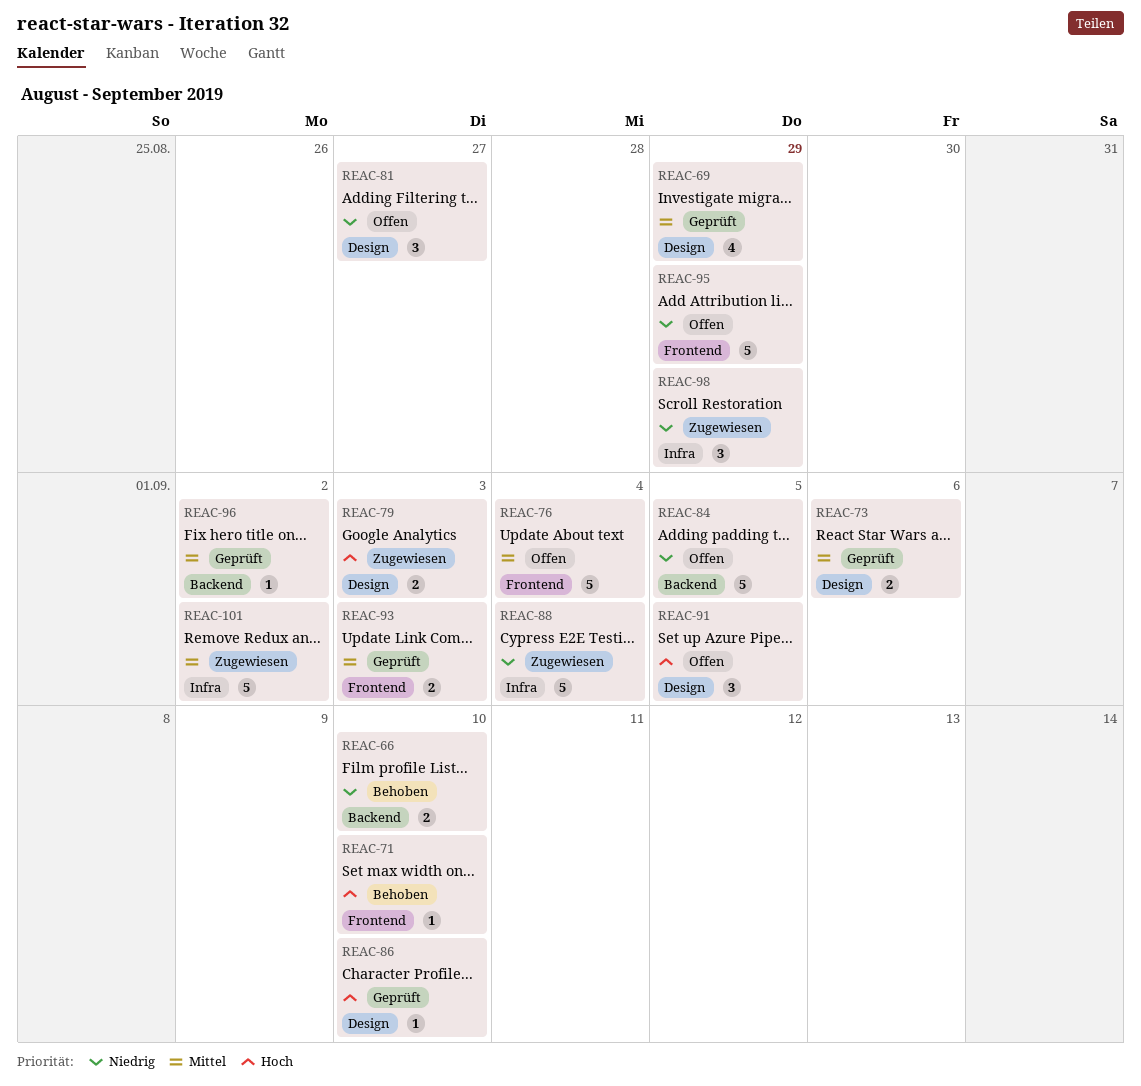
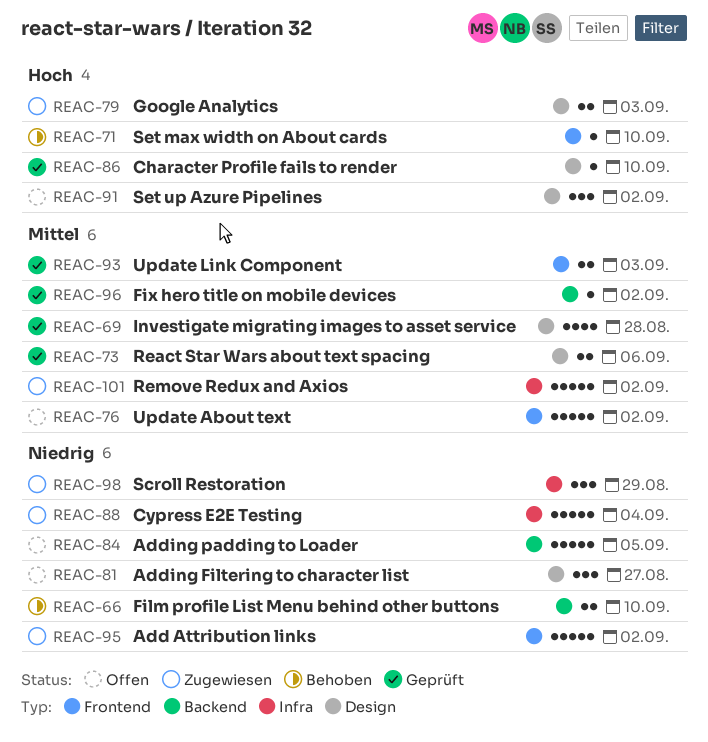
REAC-69, due: Aug 29 -> Aug 28
REAC-76, due: Sep 4 -> Sep 2
REAC-91, due: Sep 5 -> Sep 2
REAC-95, status: Offen -> Zugewiesen
REAC-95, due: Aug 29 -> Sep 2

